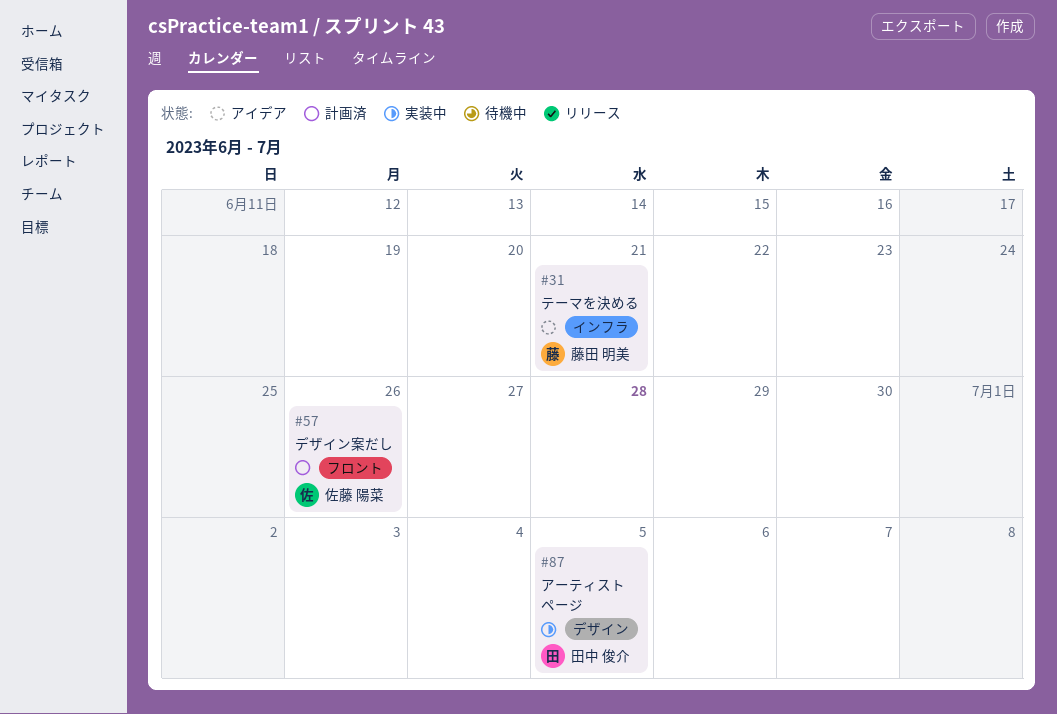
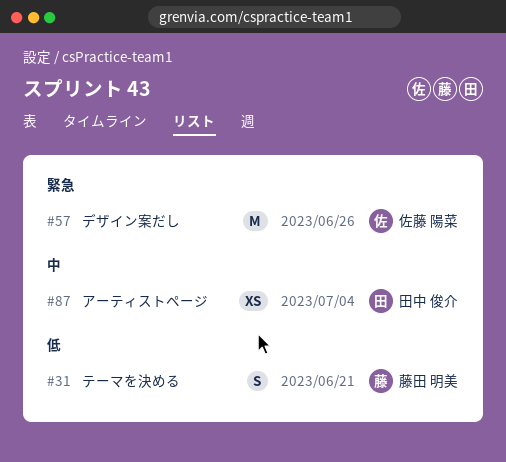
#87, due: Jul 5 -> Jul 4

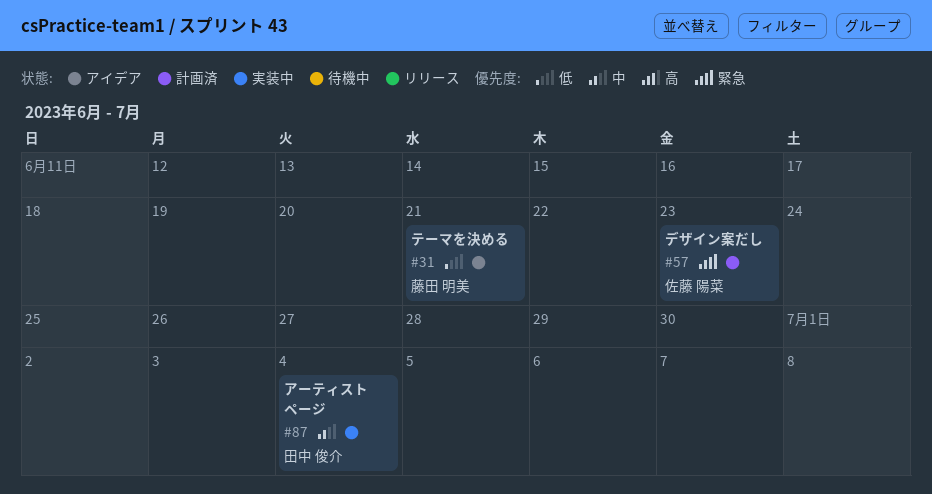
#57, due: Jun 26 -> Jun 23

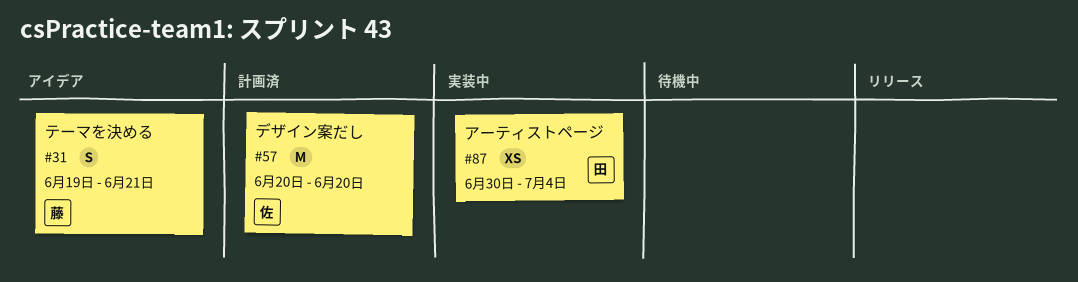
#57, due: Jun 23 -> Jun 20

